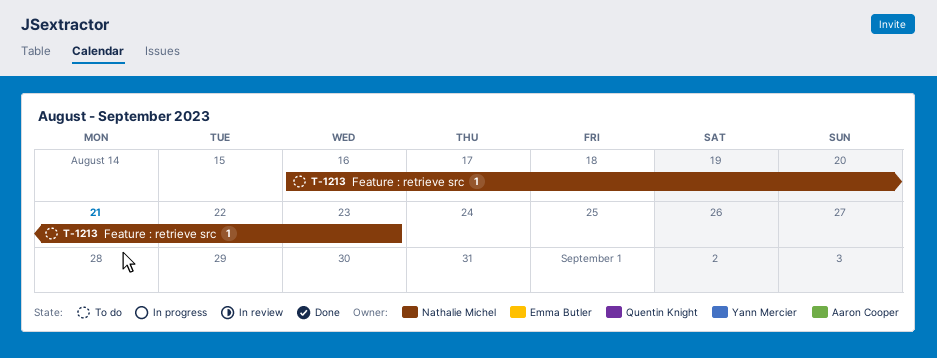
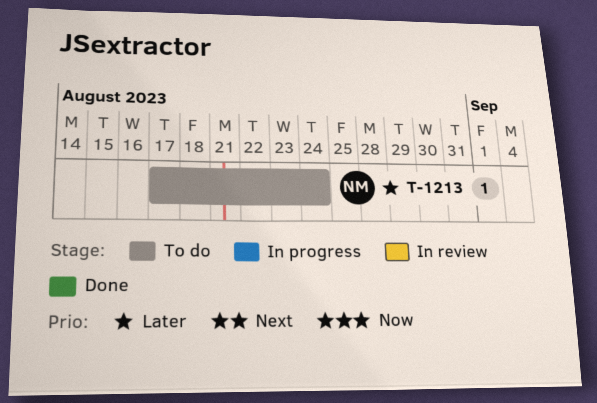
T-1213, start: Aug 16 -> Aug 17
T-1213, due: Aug 23 -> Aug 24

